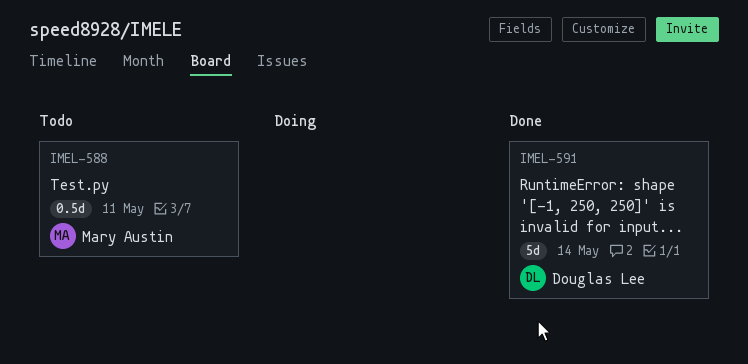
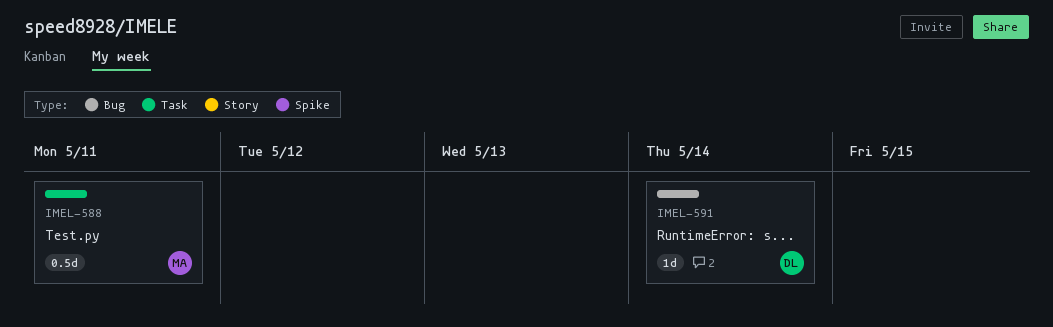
IMEL-591, estimate: 5d -> 1d

